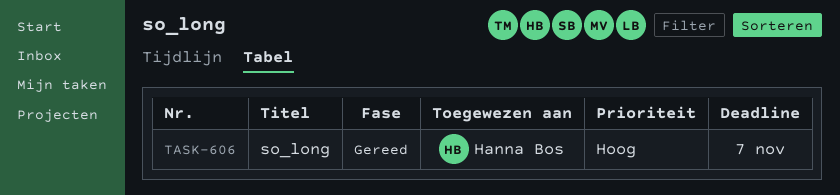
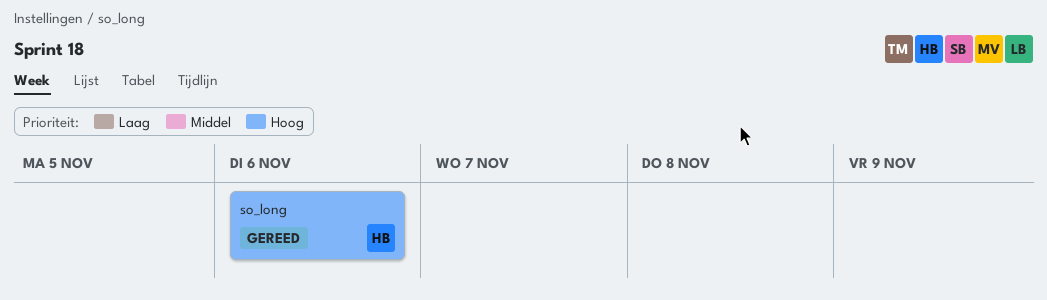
so_long, due: Nov 7 -> Nov 6

